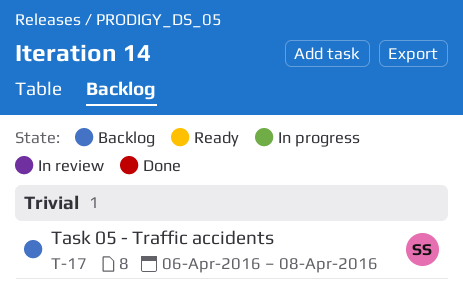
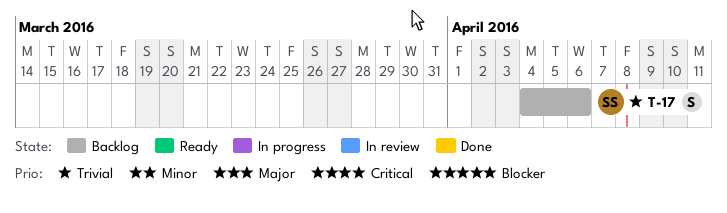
T-17, start: Apr 6 -> Apr 4
T-17, due: Apr 8 -> Apr 6

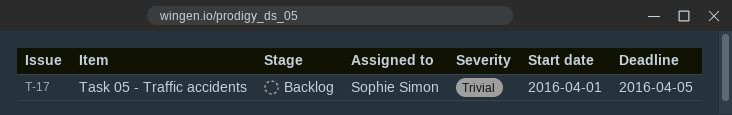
T-17, start: Apr 4 -> Apr 1
T-17, due: Apr 6 -> Apr 5

